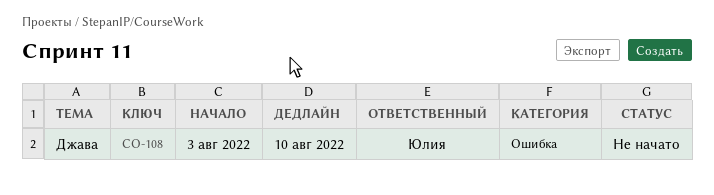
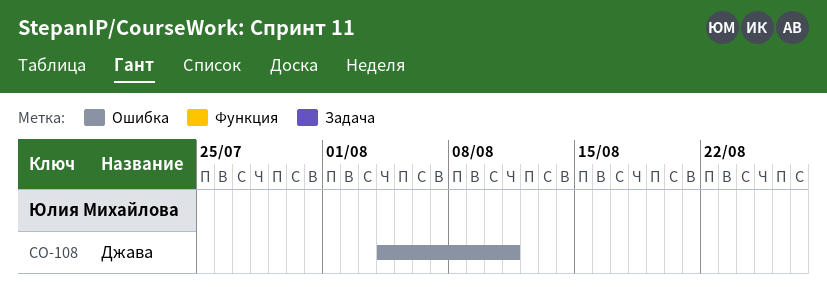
CO-108, start: Aug 3 -> Aug 4
CO-108, due: Aug 10 -> Aug 11

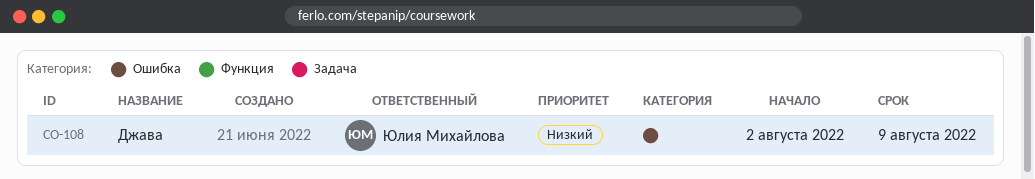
CO-108, start: Aug 4 -> Aug 2
CO-108, due: Aug 11 -> Aug 9

